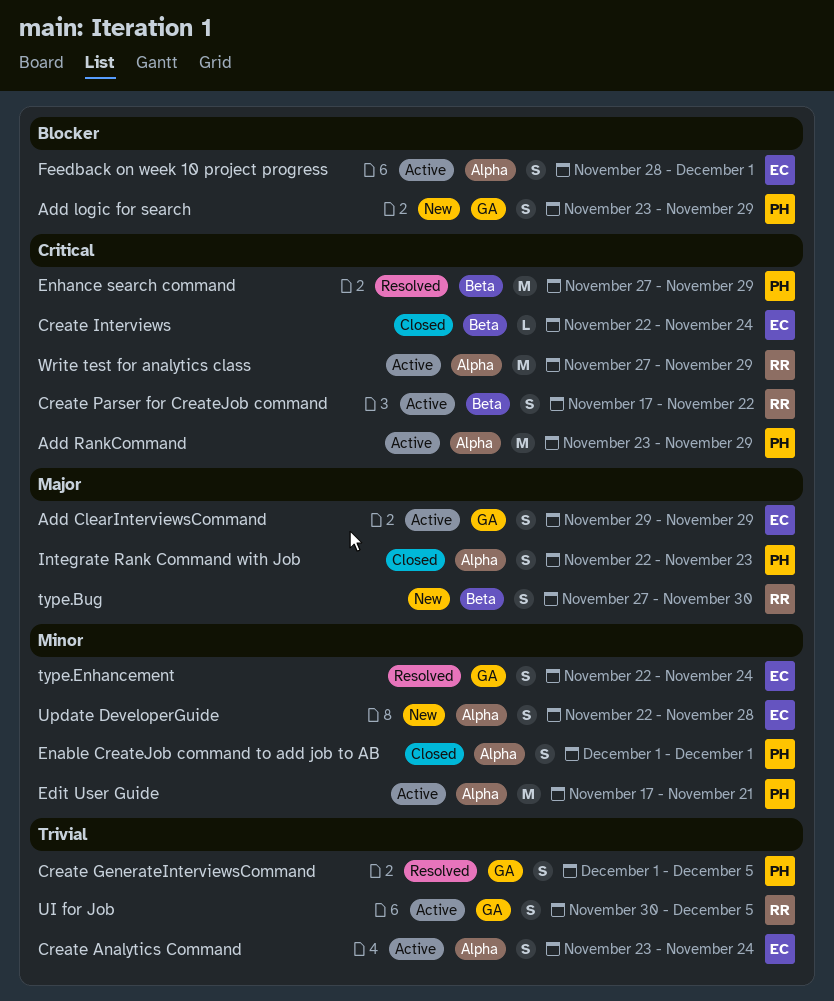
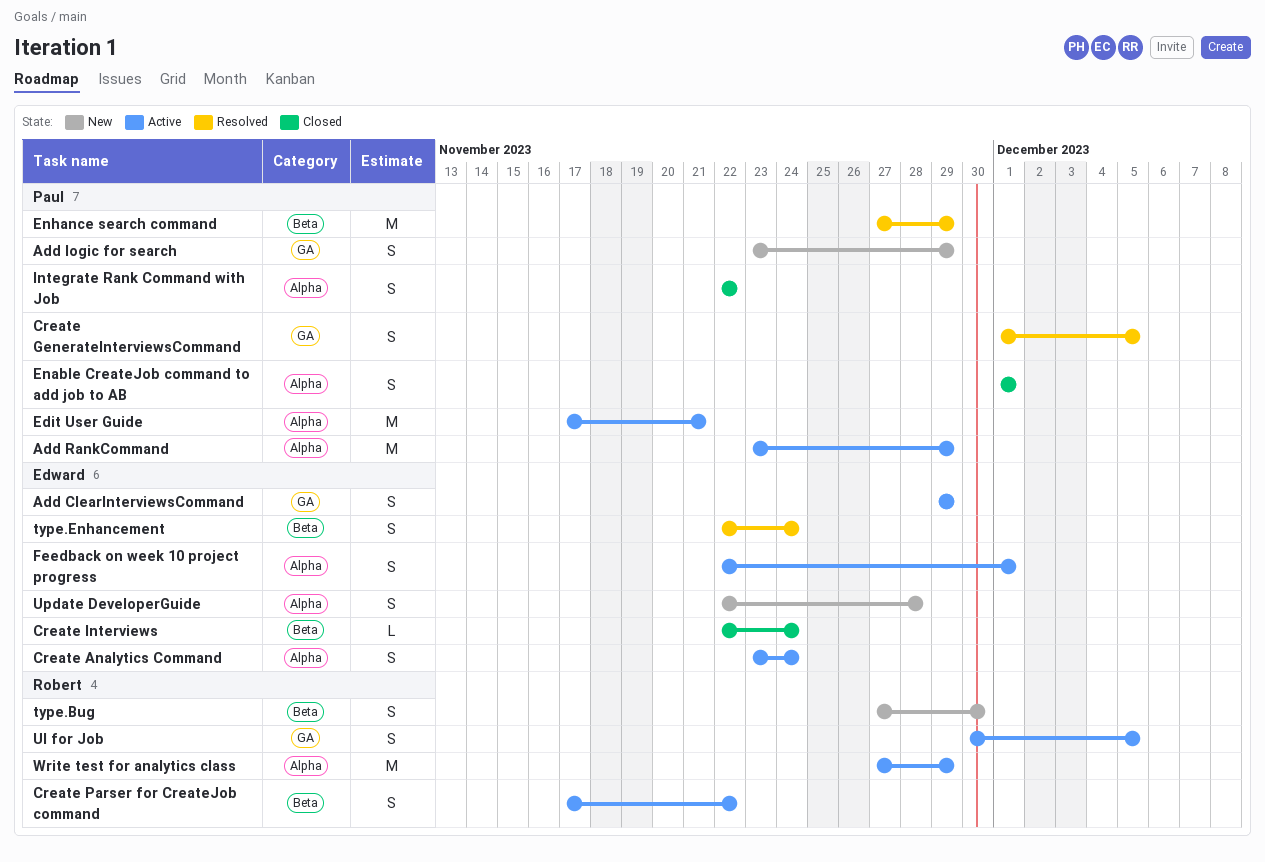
Feedback on week 10 project progress, start: Nov 28 -> Nov 22
Integrate Rank Command with Job, due: Nov 23 -> Nov 22
type.Enhancement, label: GA -> Beta

